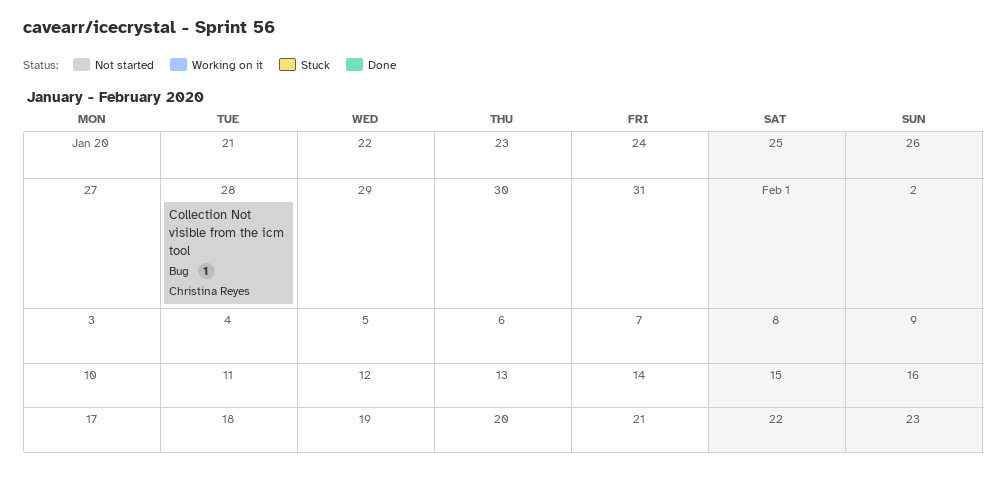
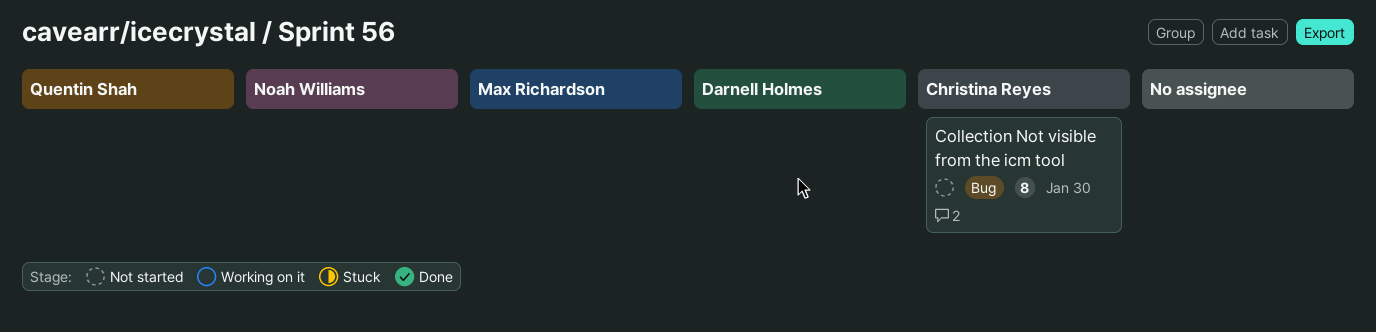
Collection Not visible from the icm tool, estimate: 1 -> 8
Collection Not visible from the icm tool, due: Jan 28 -> Jan 30

